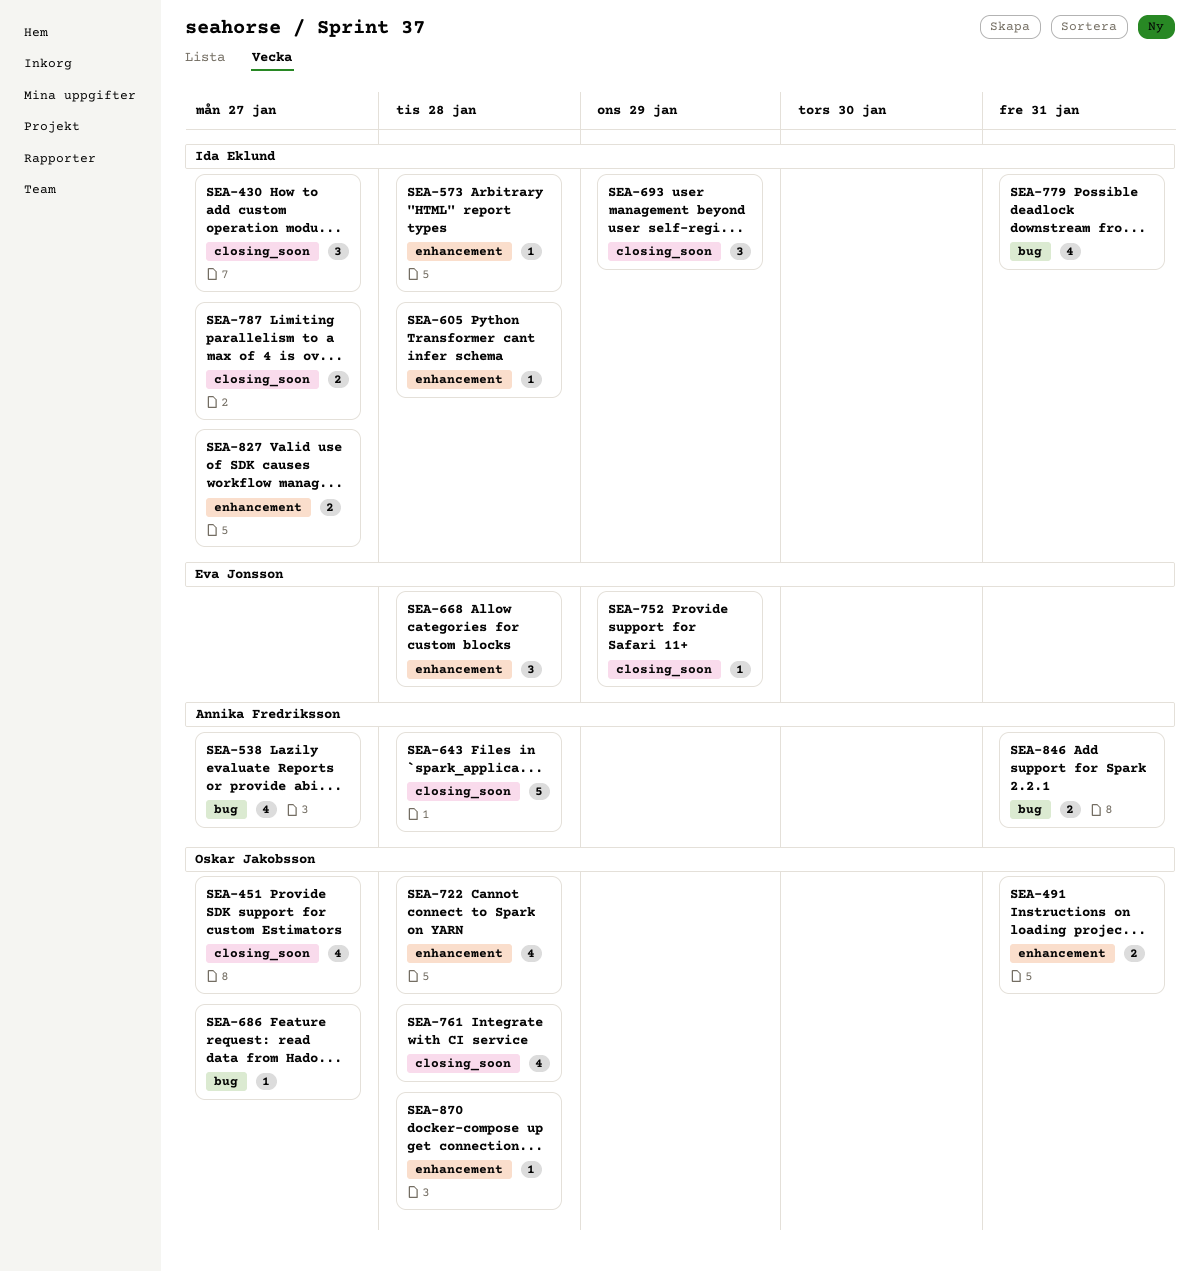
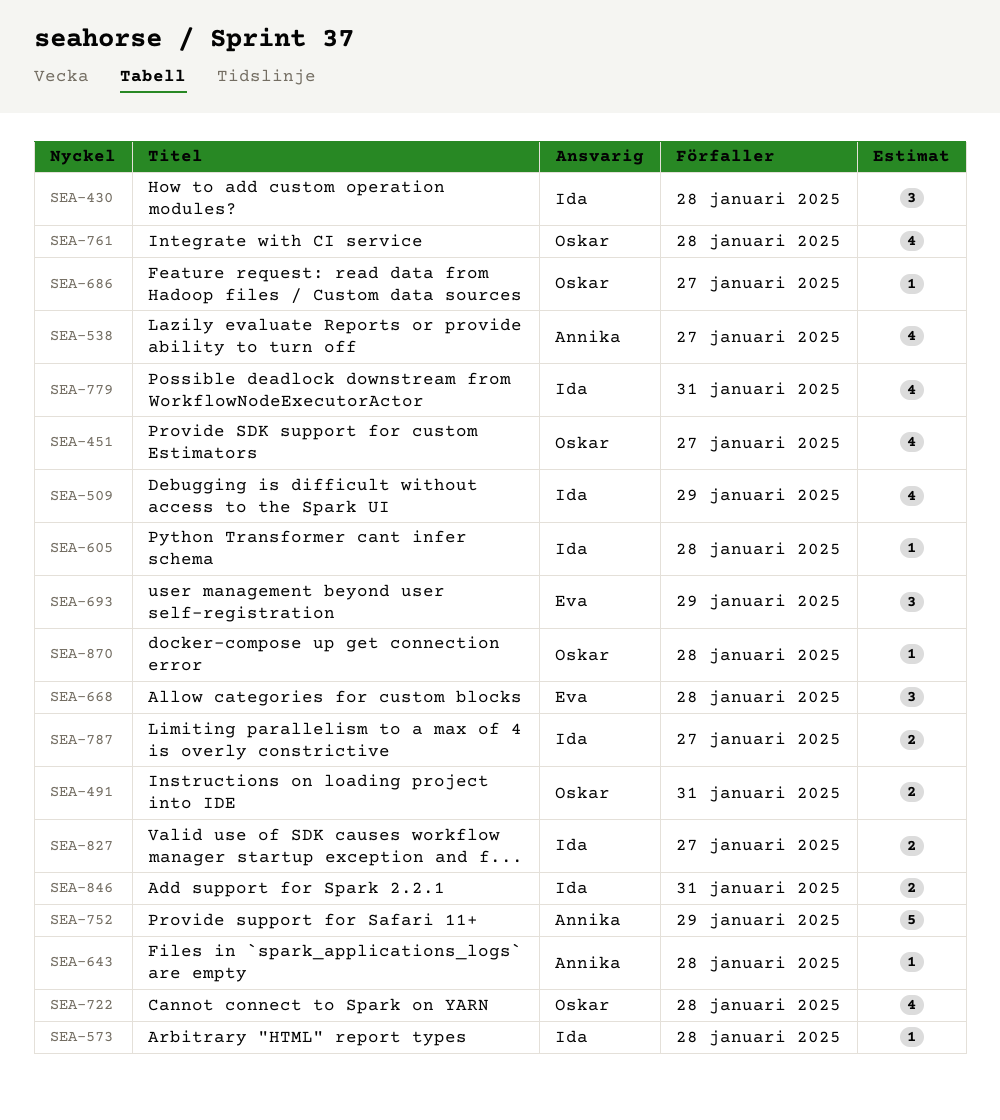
SEA-430, due: Jan 27 -> Jan 28
SEA-509: none -> present
SEA-643, estimate: 5 -> 1
SEA-693, owner: Ida Eklund -> Eva Jonsson
SEA-752, owner: Eva Jonsson -> Annika Fredriksson
SEA-752, estimate: 1 -> 5
SEA-846, owner: Annika Fredriksson -> Ida Eklund

